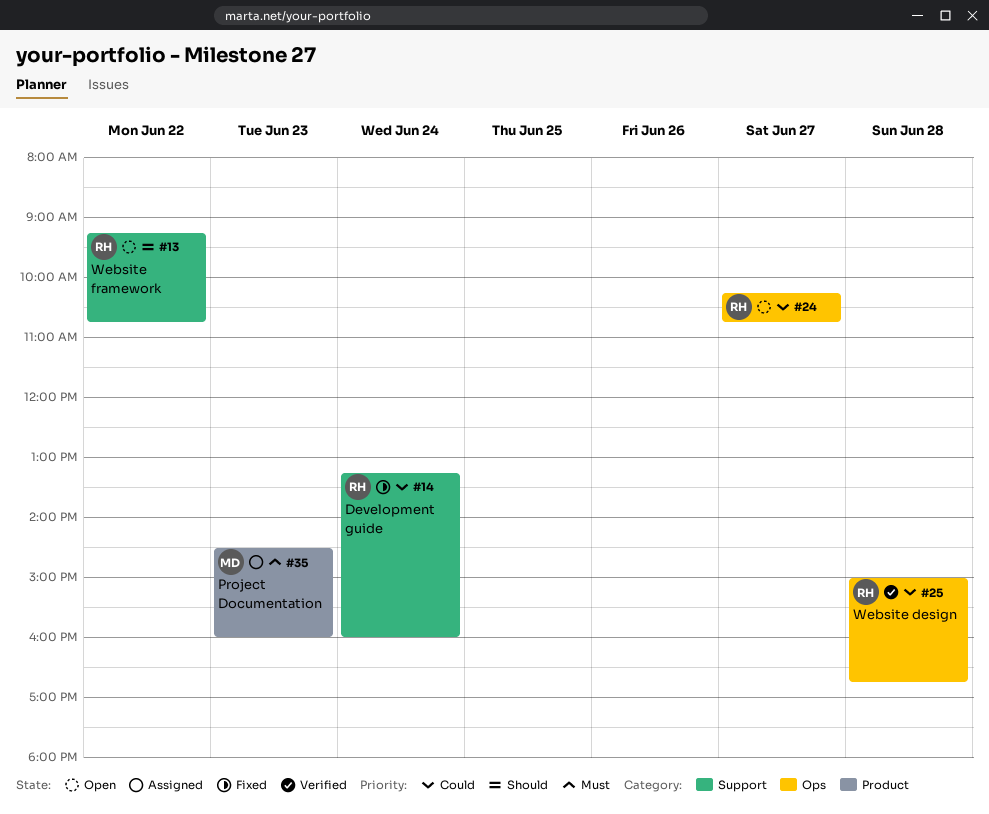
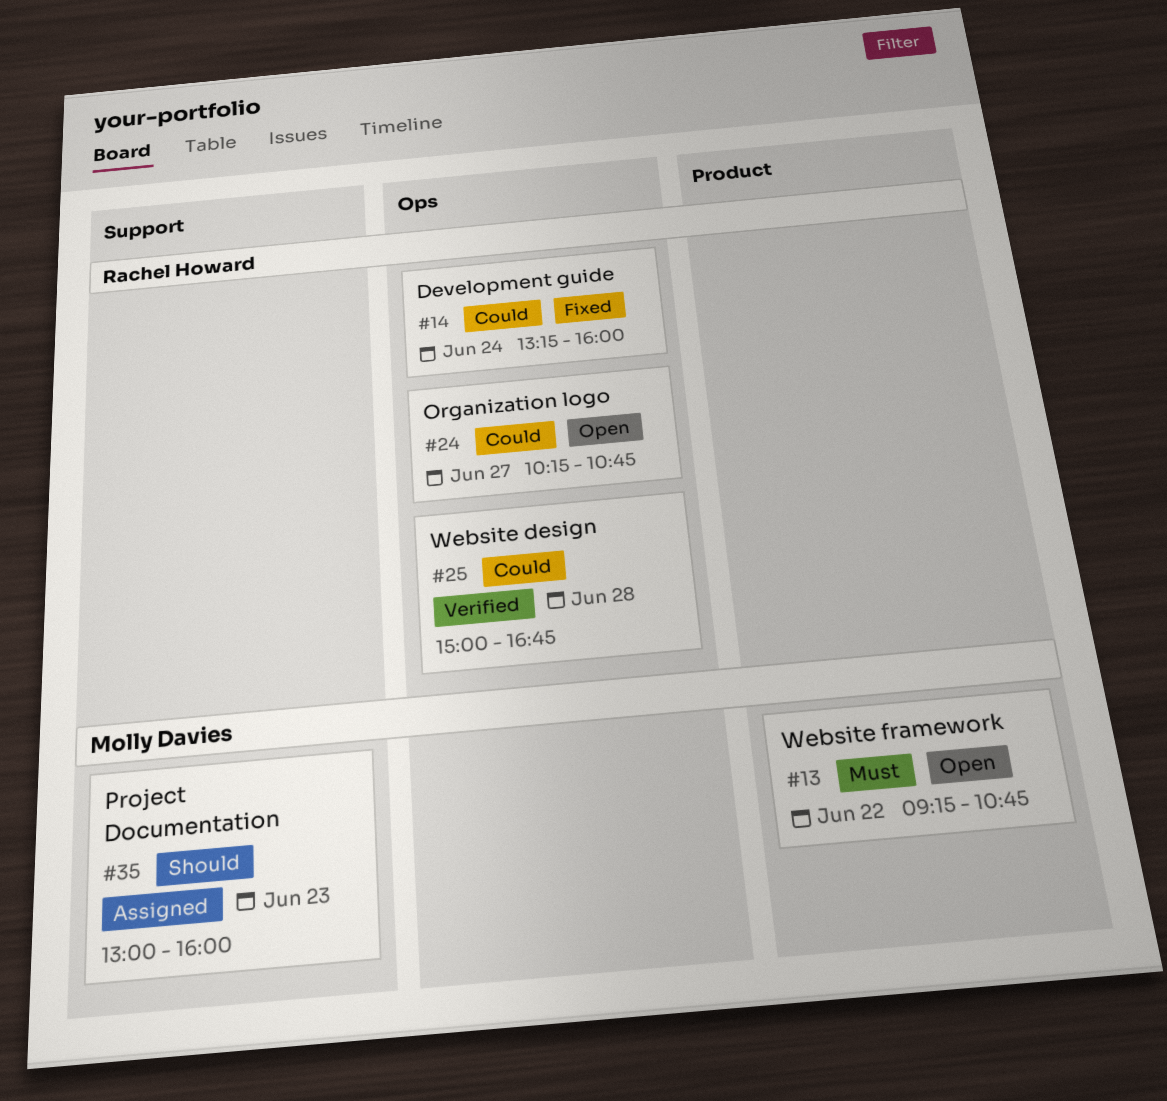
#13, owner: Rachel Howard -> Molly Davies
#13, priority: Should -> Must
#13, label: Support -> Product
#14, label: Support -> Ops
#35, priority: Must -> Should
#35, label: Product -> Support
#35, begins: 14:30 -> 13:00

